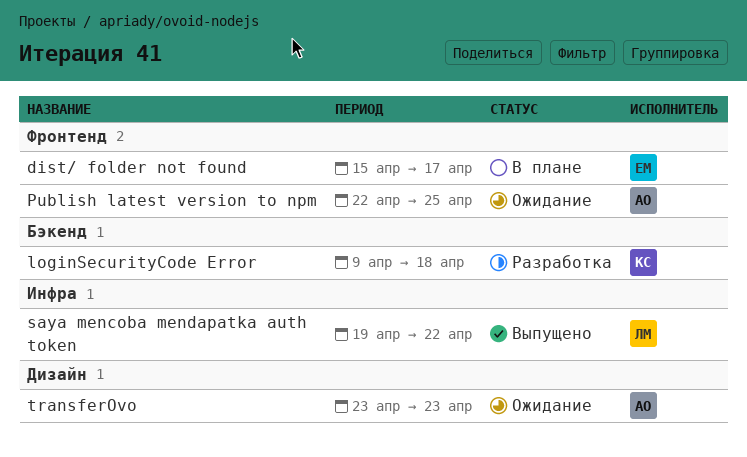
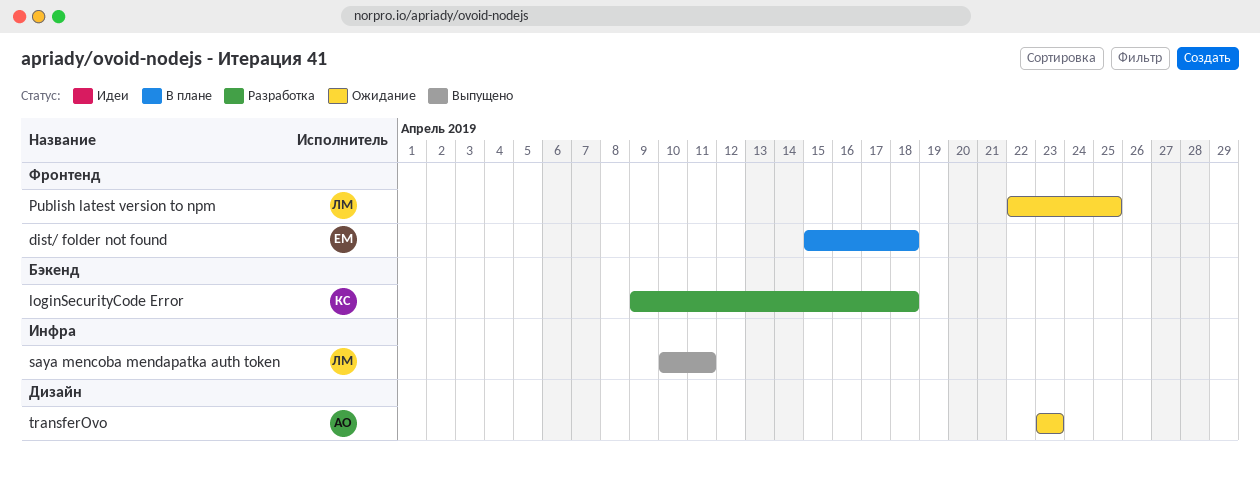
dist/ folder not found, due: Apr 17 -> Apr 18
Publish latest version to npm, owner: АО -> ЛМ
saya mencoba mendapatka auth token, start: Apr 19 -> Apr 10
saya mencoba mendapatka auth token, due: Apr 22 -> Apr 11

